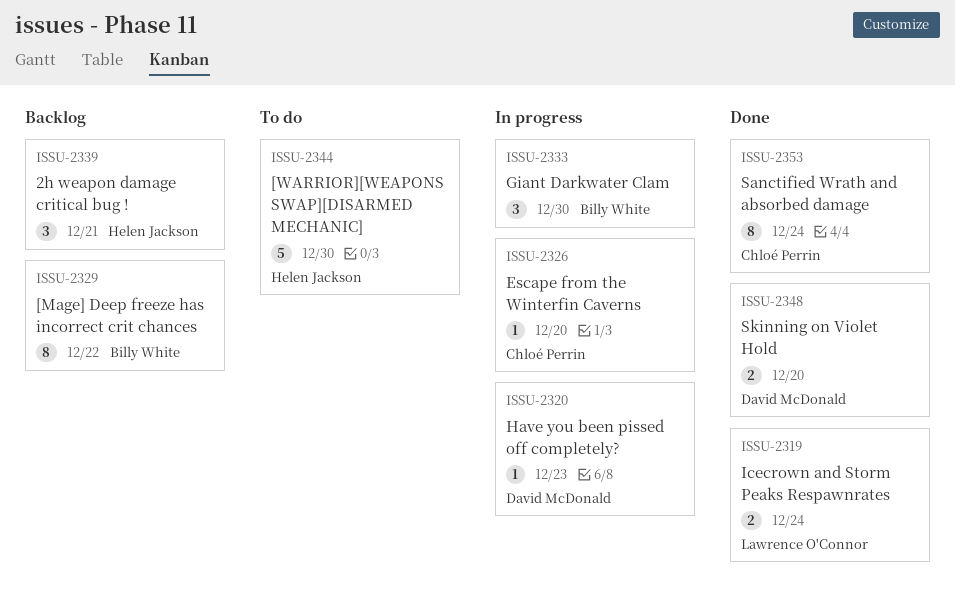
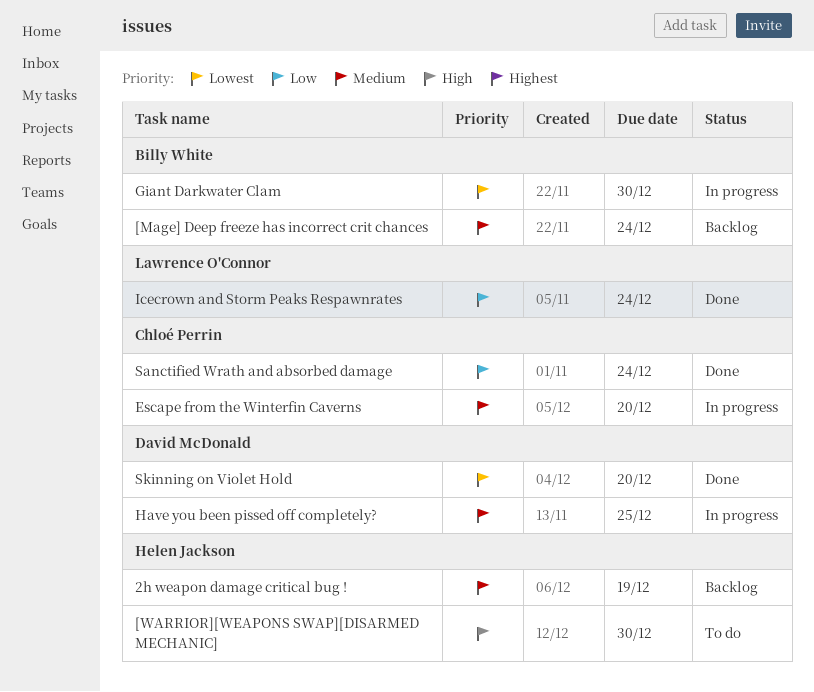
2h weapon damage critical bug !, due: Dec 21 -> Dec 19
[Mage] Deep freeze has incorrect crit chances, due: Dec 22 -> Dec 24
Have you been pissed off completely?, due: Dec 23 -> Dec 25

